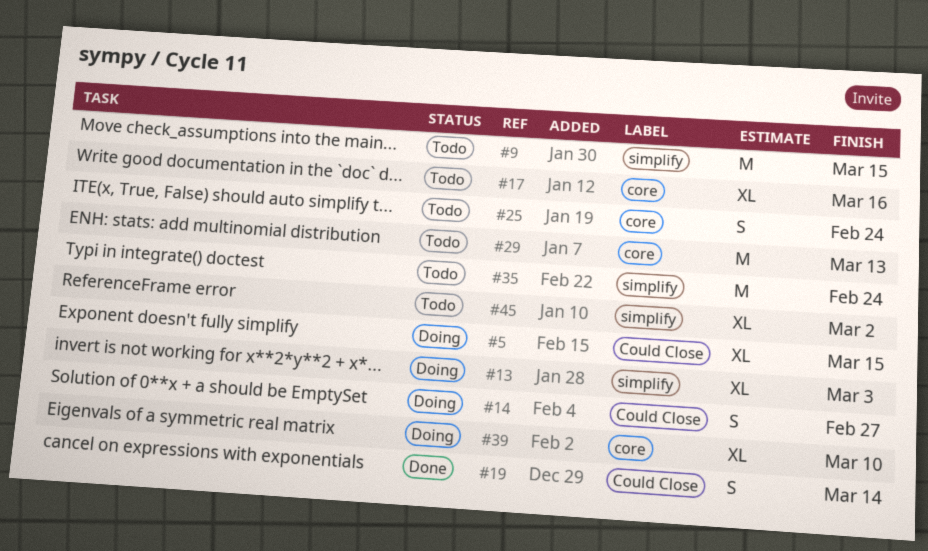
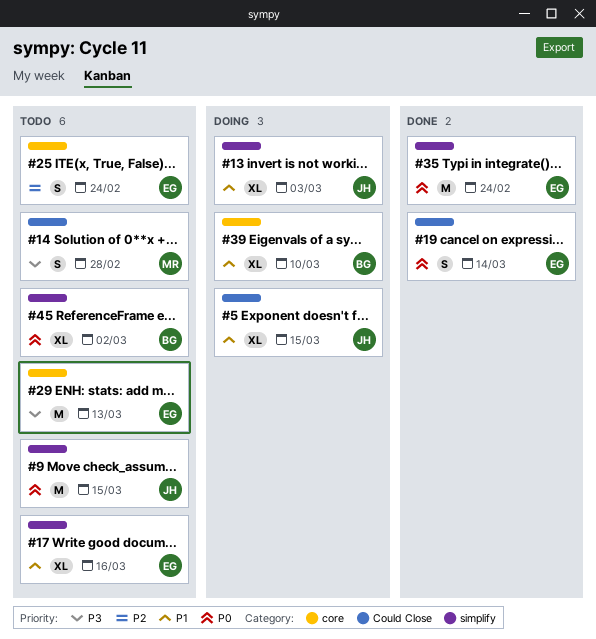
#14, status: Doing -> Todo
#14, due: Feb 27 -> Feb 28
#17, label: core -> simplify
#35, status: Todo -> Done

